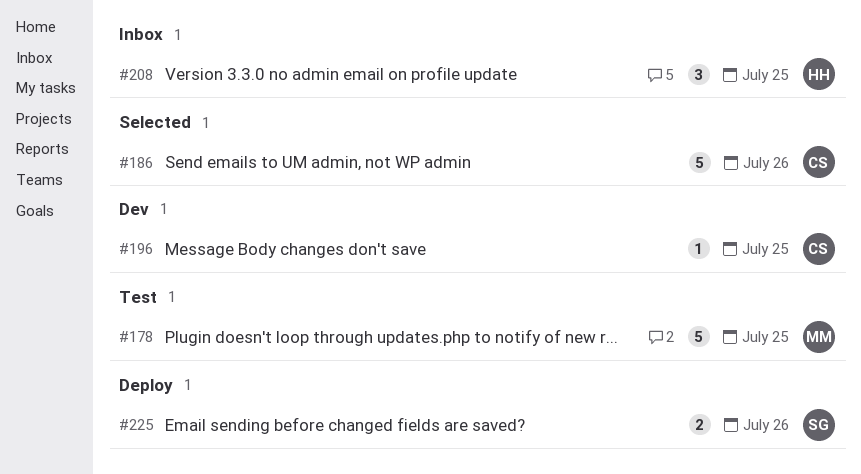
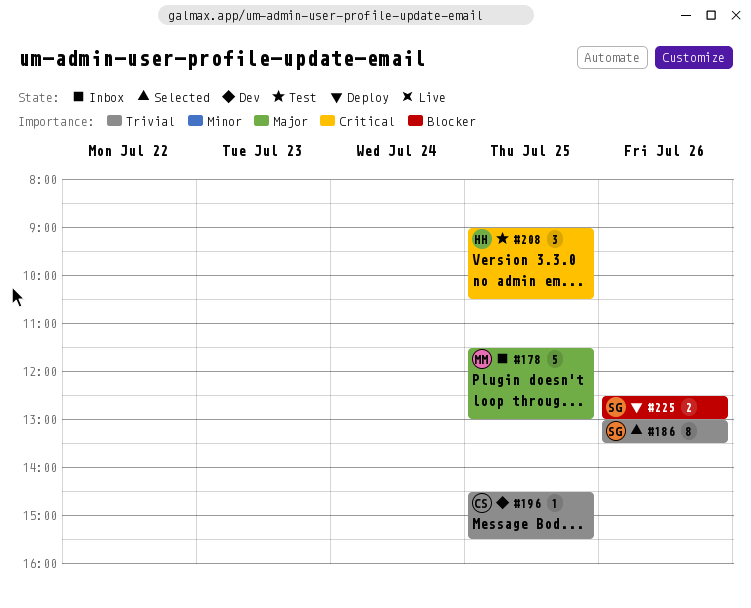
#178, status: Test -> Inbox
#186, owner: CS -> SG
#186, estimate: 5 -> 8
#208, status: Inbox -> Test

